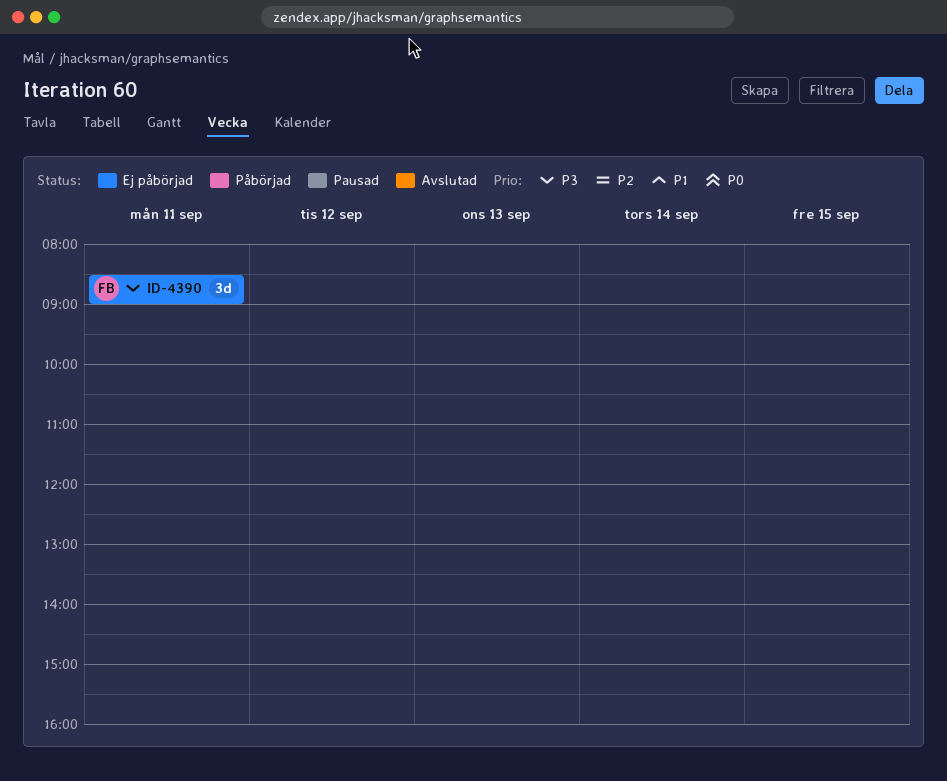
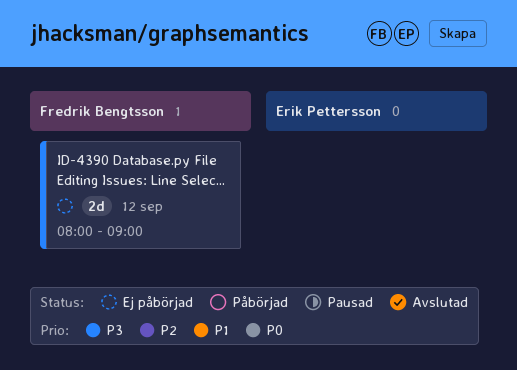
ID-4390, estimate: 3d -> 2d
ID-4390, day: Sep 11 -> Sep 12
ID-4390, begins: 08:30 -> 08:00

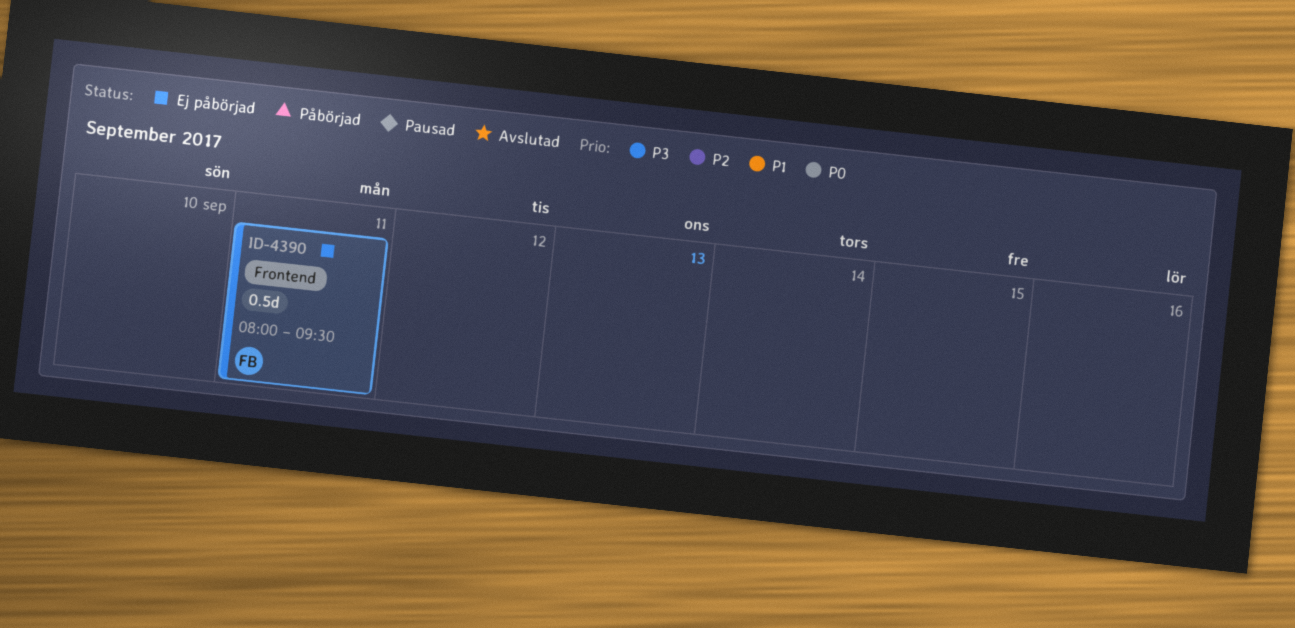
ID-4390, estimate: 2d -> 0.5d
ID-4390, day: Sep 12 -> Sep 11
ID-4390, ends: 09:00 -> 09:30

